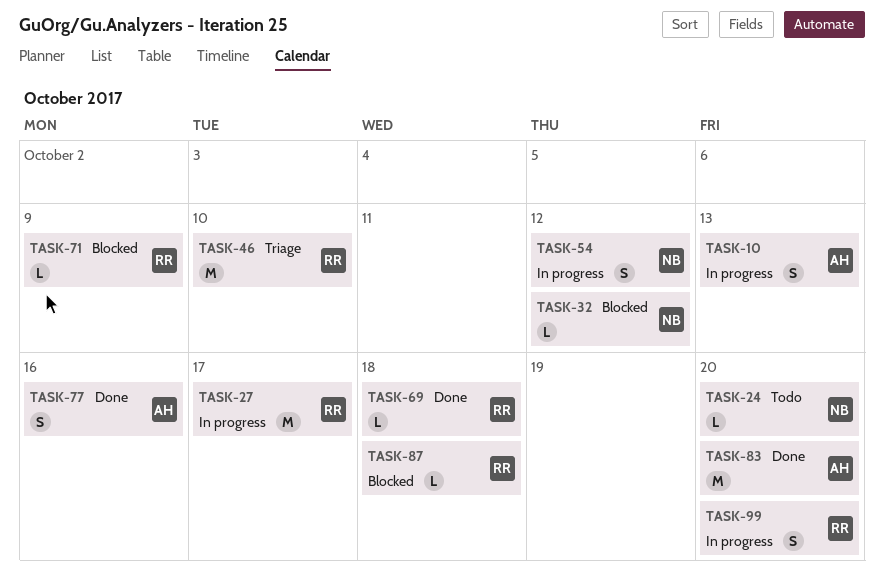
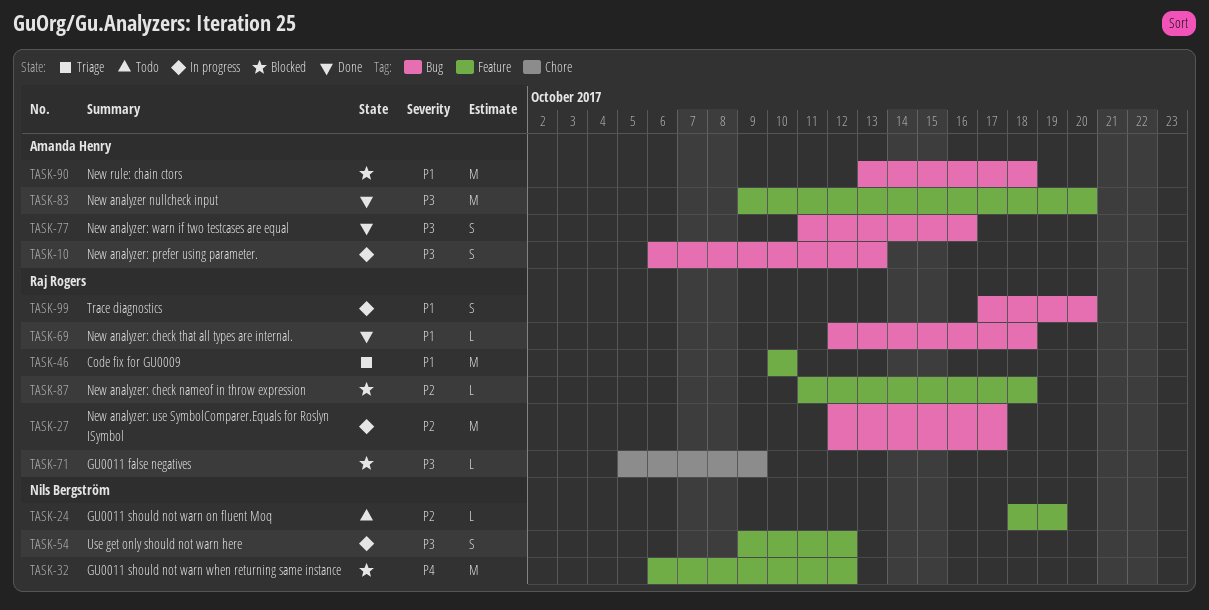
TASK-24, due: Oct 20 -> Oct 19
TASK-32, estimate: L -> M
TASK-90: none -> present

